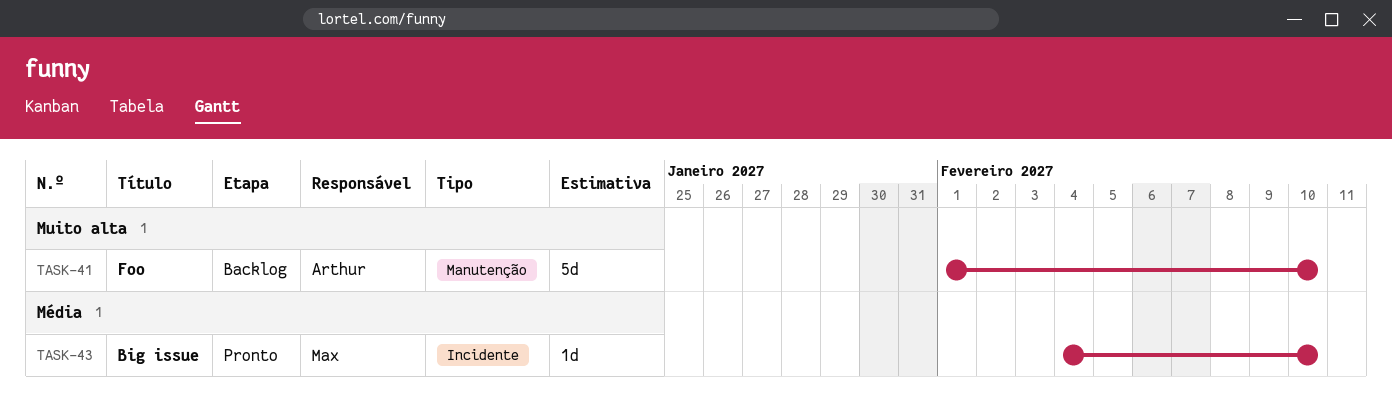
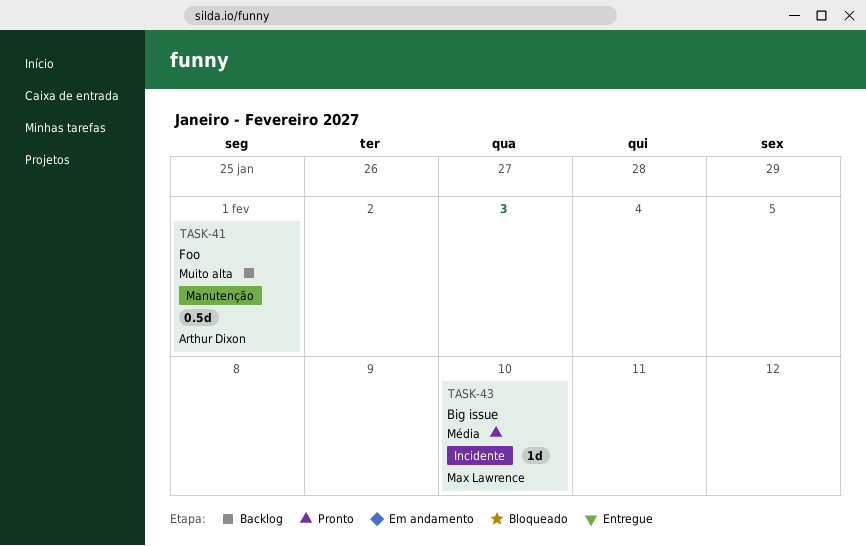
TASK-41, estimate: 5d -> 0.5d
TASK-41, due: Feb 10 -> Feb 1

